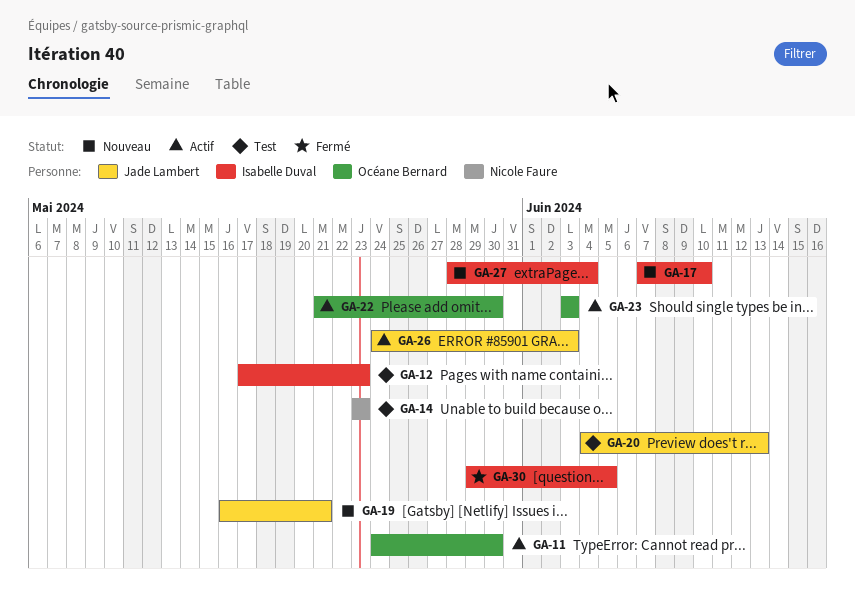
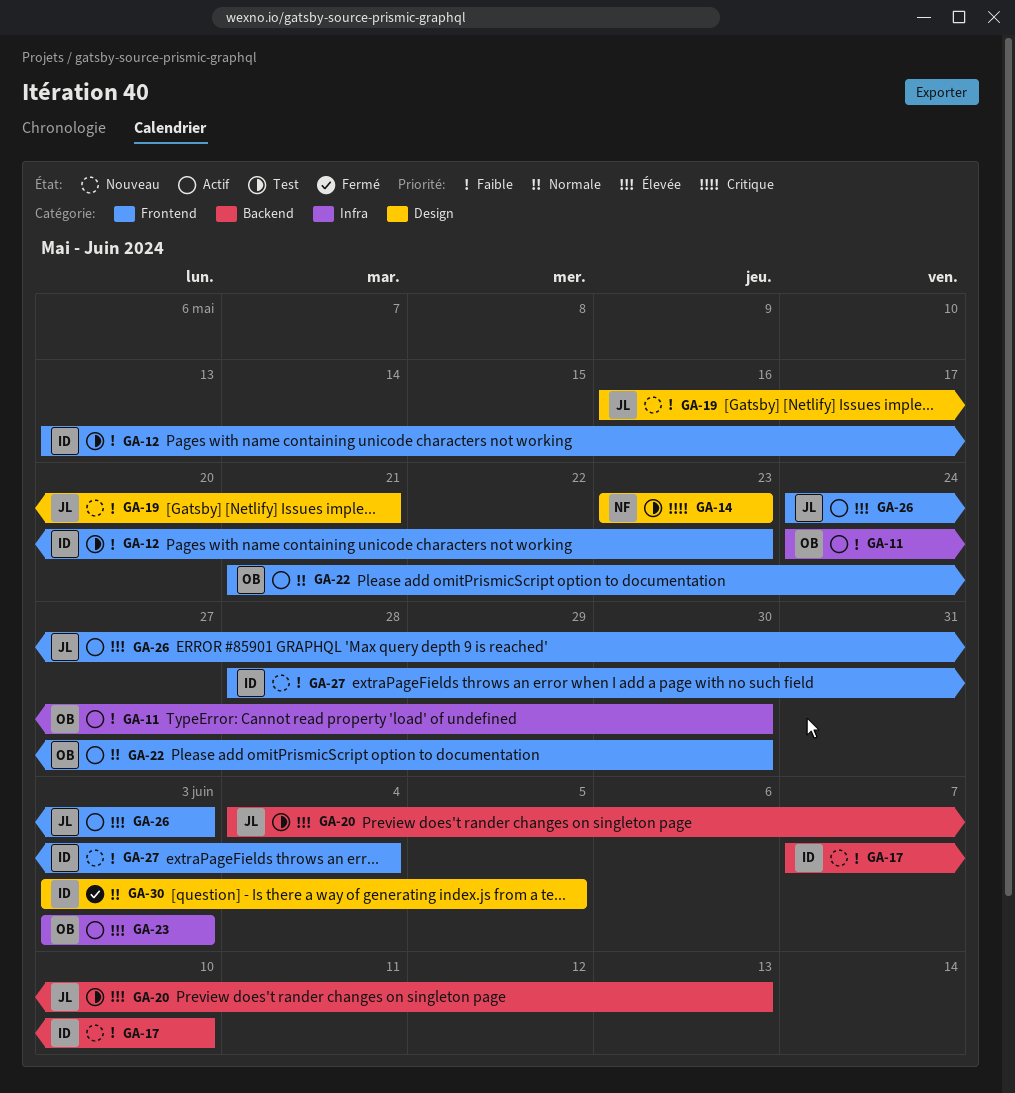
GA-12, start: May 17 -> May 13
GA-30, start: May 29 -> Jun 3

